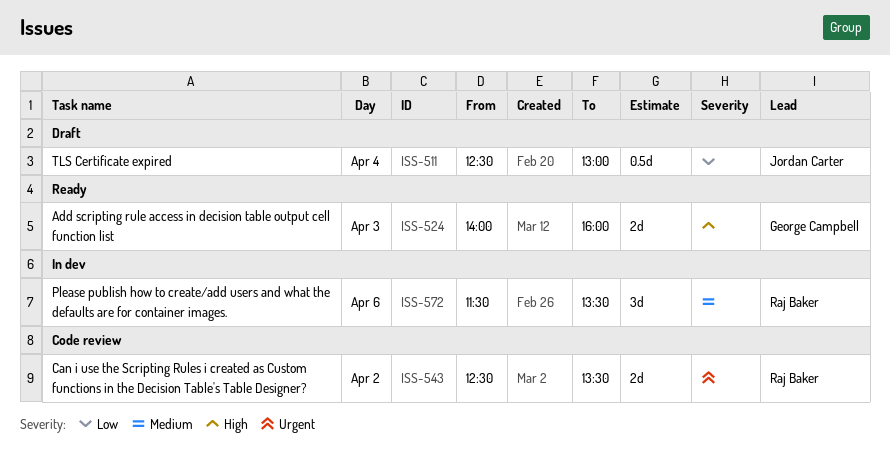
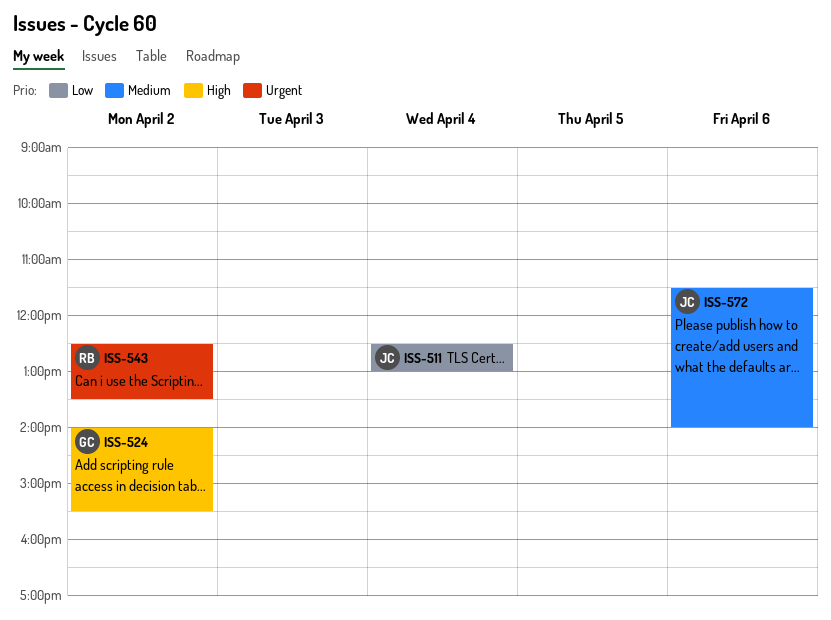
ISS-524, day: Apr 3 -> Apr 2
ISS-524, ends: 16:00 -> 15:30
ISS-572, owner: Raj Baker -> Jordan Carter
ISS-572, ends: 13:30 -> 14:00

